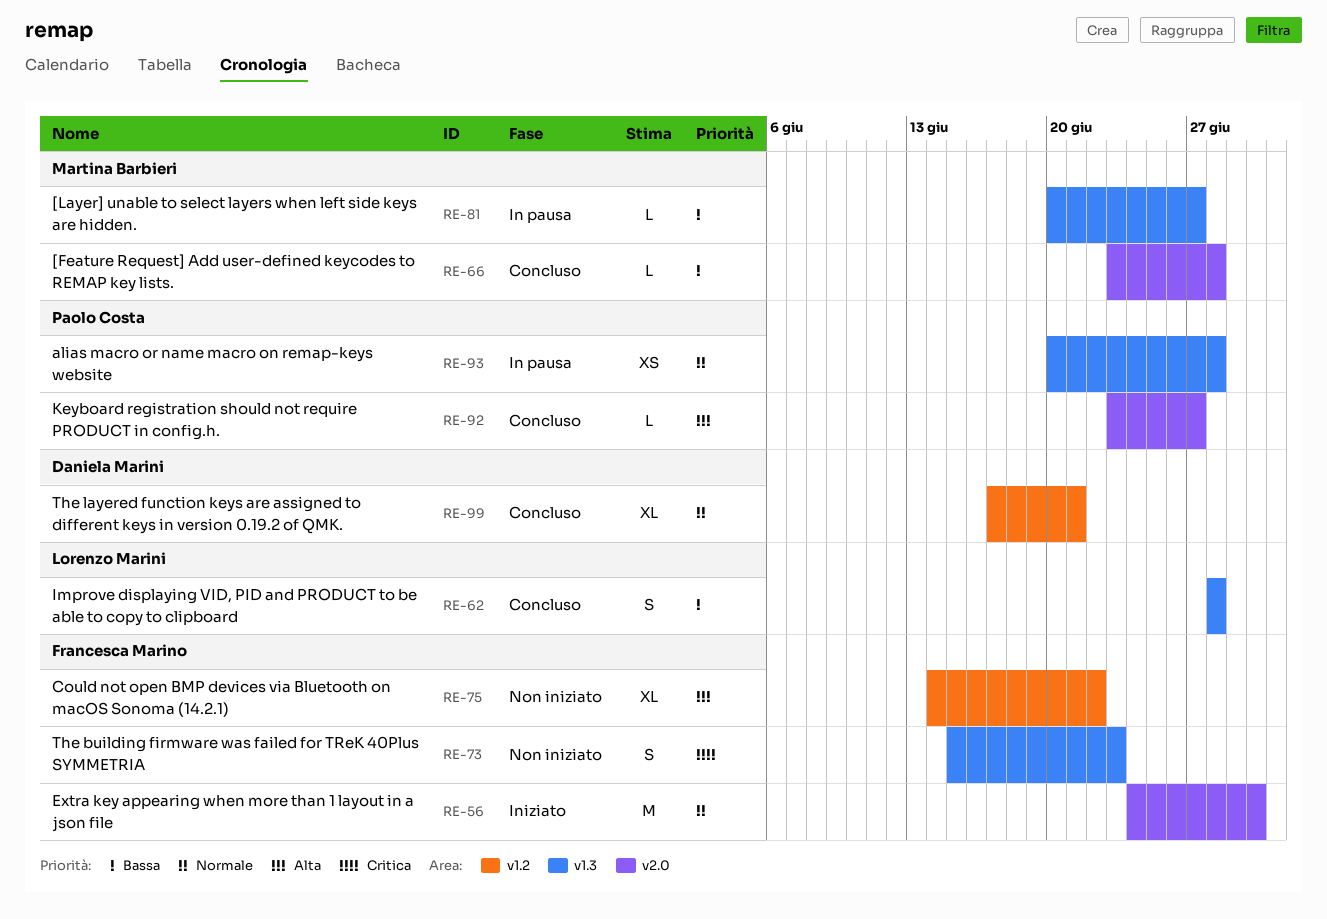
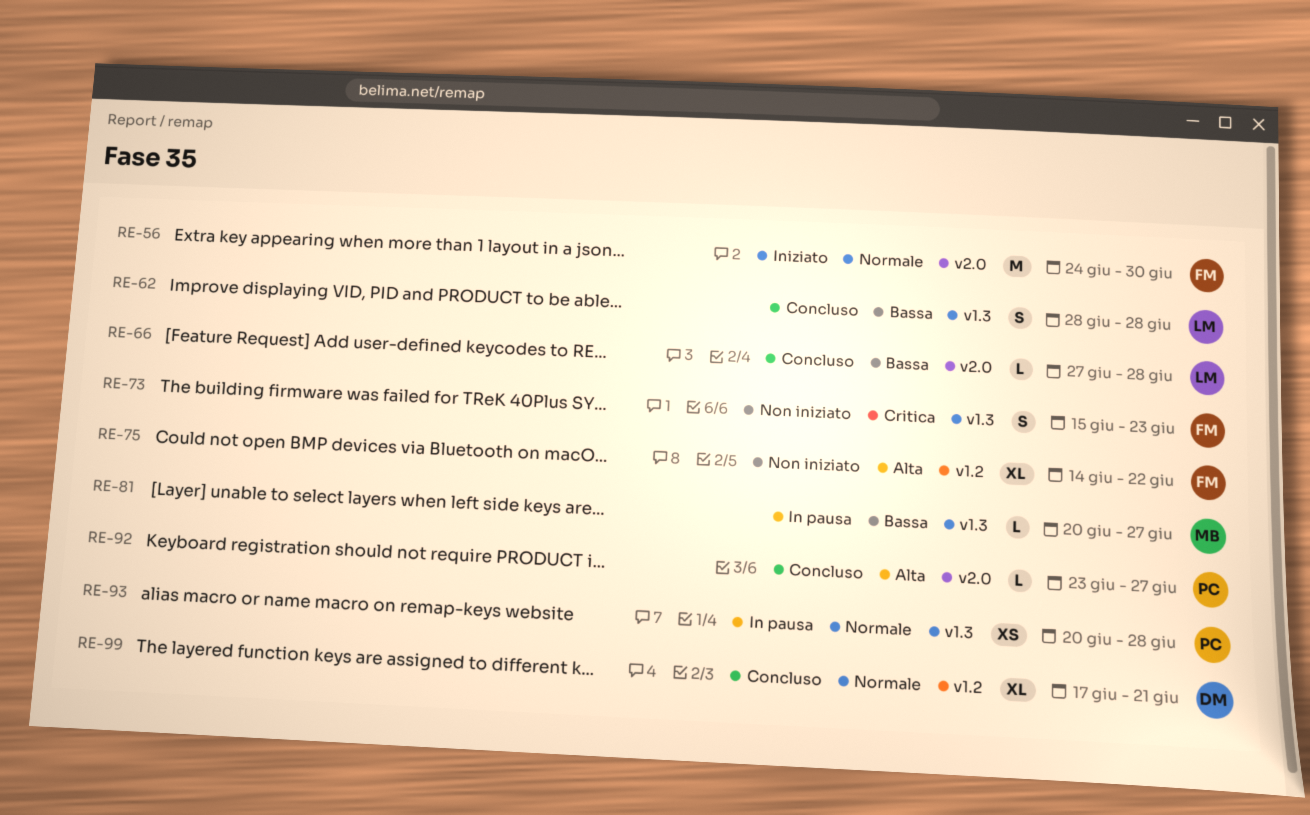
RE-66, owner: Martina Barbieri -> Lorenzo Marini
RE-66, start: Jun 23 -> Jun 27

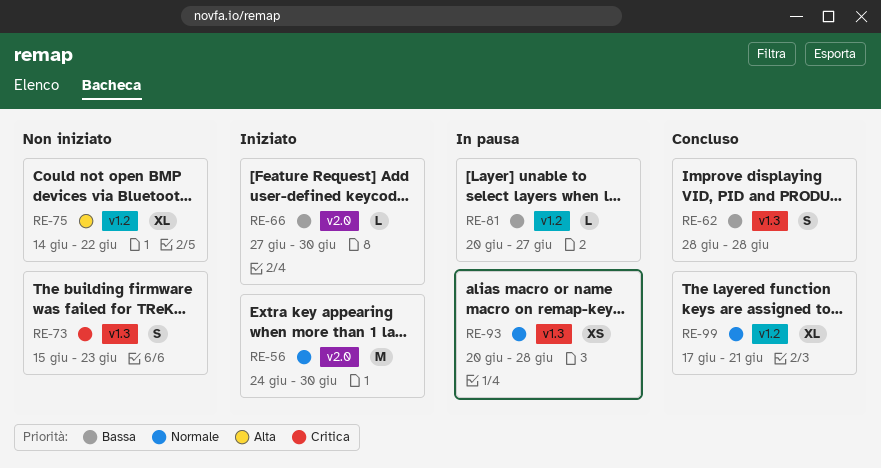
RE-66, status: Concluso -> Iniziato
RE-66, due: Jun 28 -> Jun 30
RE-81, label: v1.3 -> v1.2
RE-92: present -> none

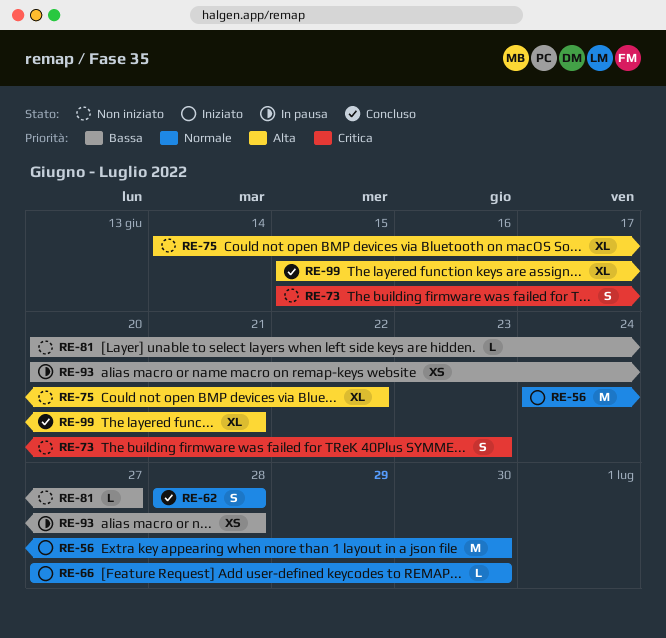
RE-62, priority: Bassa -> Normale
RE-66, priority: Bassa -> Normale
RE-81, status: In pausa -> Non iniziato
RE-93, priority: Normale -> Bassa
RE-99, priority: Normale -> Alta
RE-99, start: Jun 17 -> Jun 15

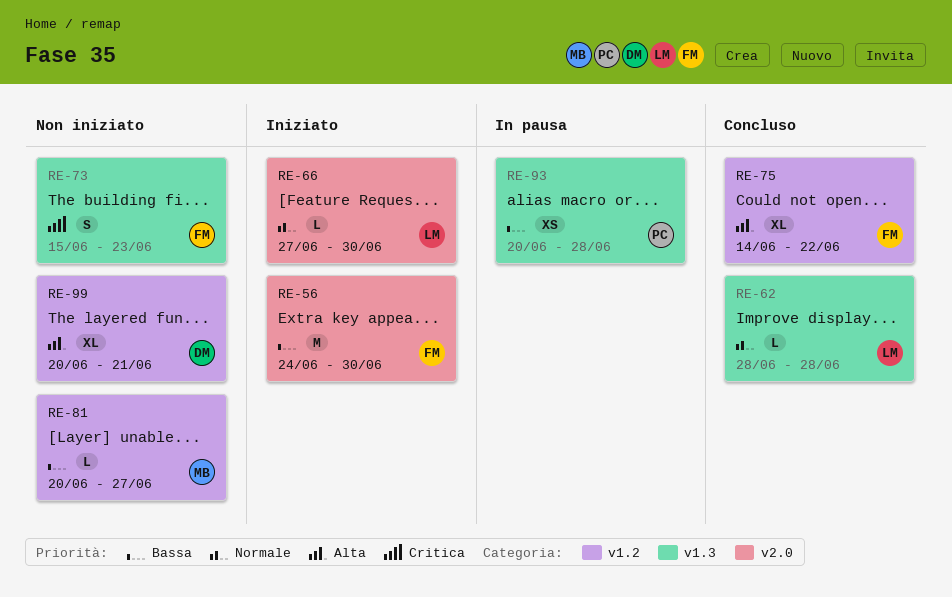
RE-56, priority: Normale -> Bassa
RE-62, estimate: S -> L
RE-75, status: Non iniziato -> Concluso
RE-99, status: Concluso -> Non iniziato
RE-99, start: Jun 15 -> Jun 20

